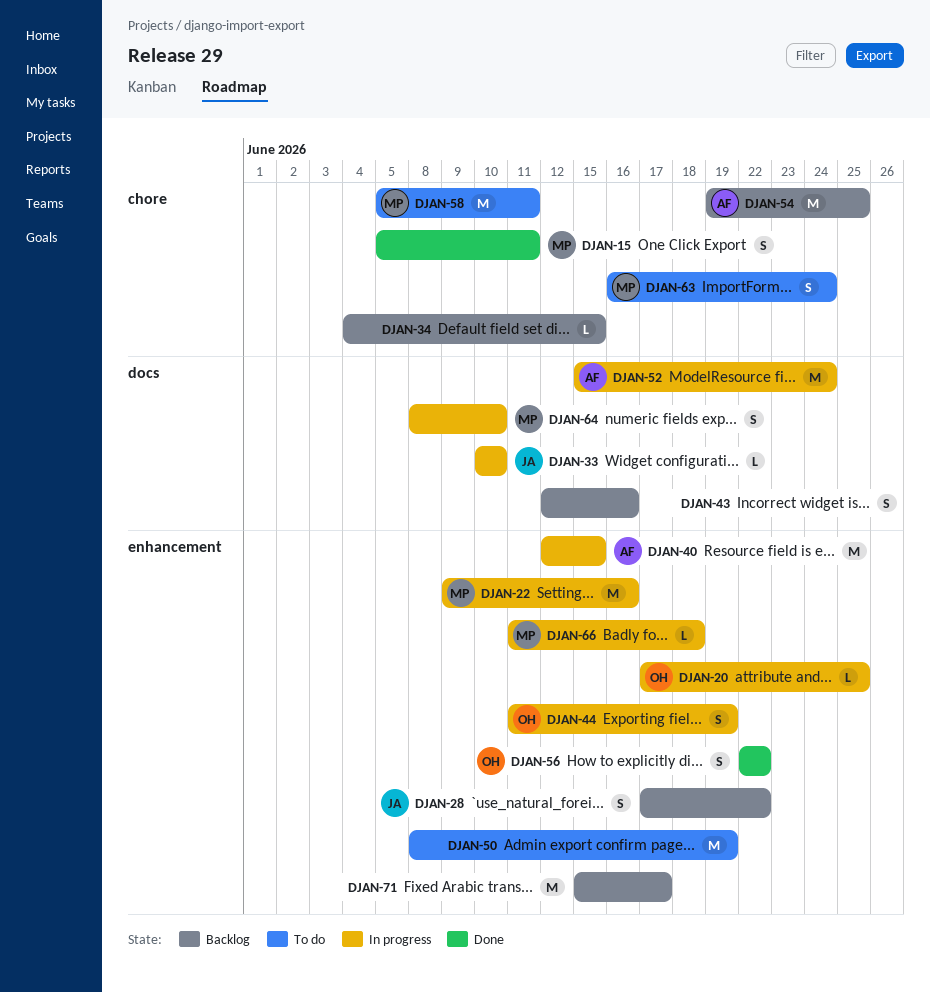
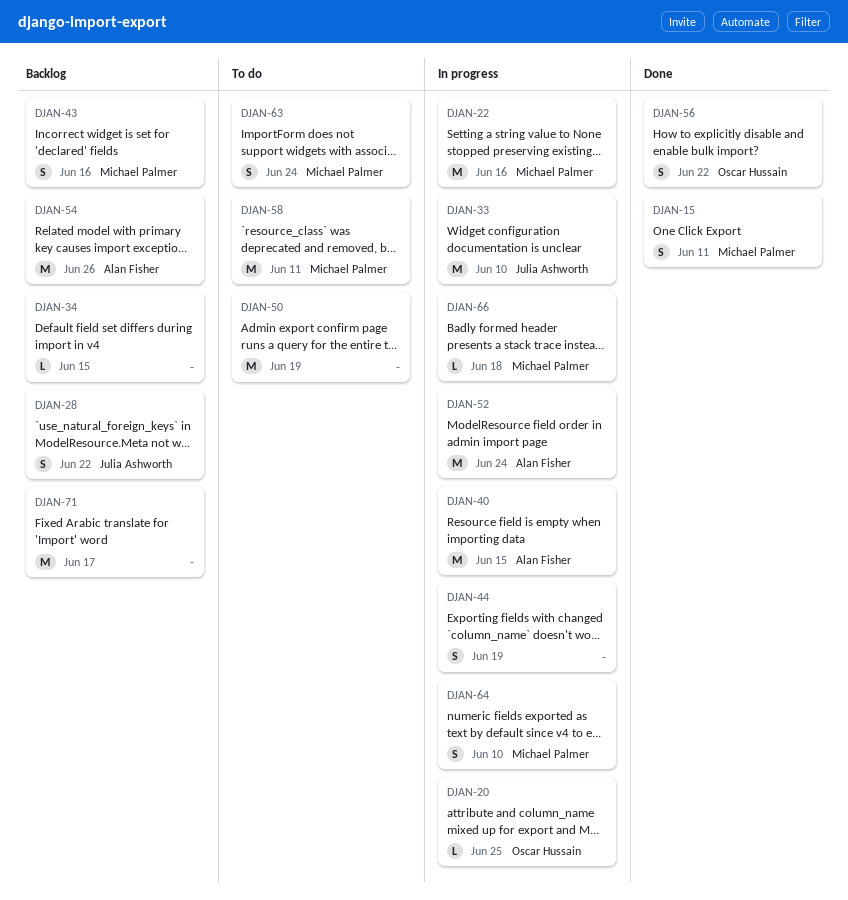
DJAN-33, estimate: L -> M
DJAN-43, owner: none -> Michael Palmer
DJAN-44, owner: Oscar Hussain -> none
DJAN-54, due: Jun 25 -> Jun 26

